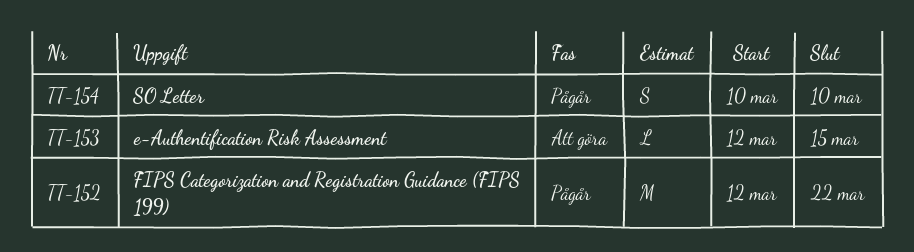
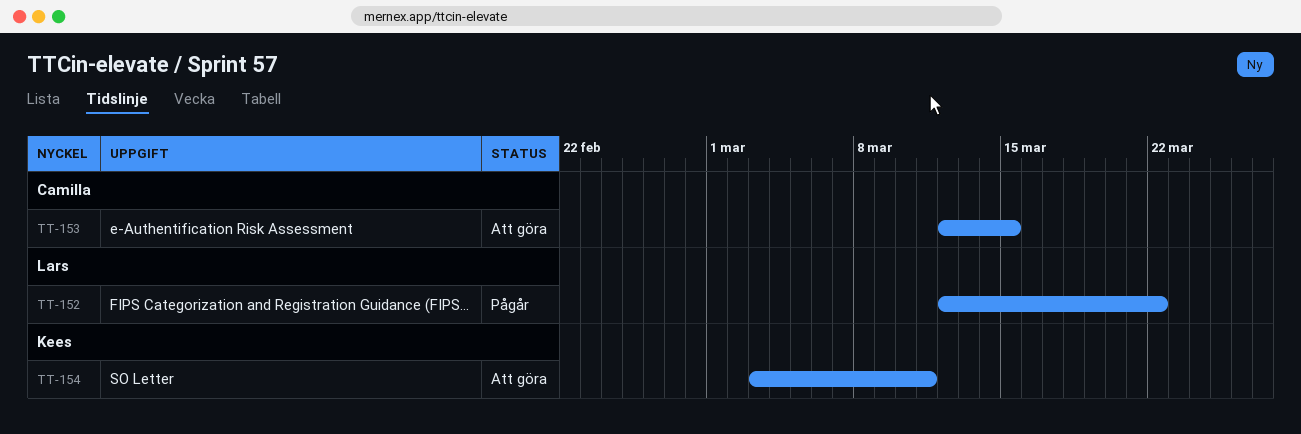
TT-154, status: Pågår -> Att göra
TT-154, start: Mar 10 -> Mar 3
TT-154, due: Mar 10 -> Mar 11

